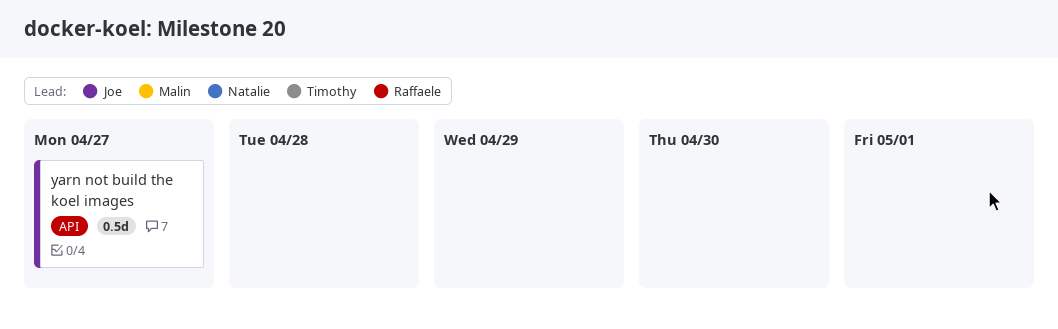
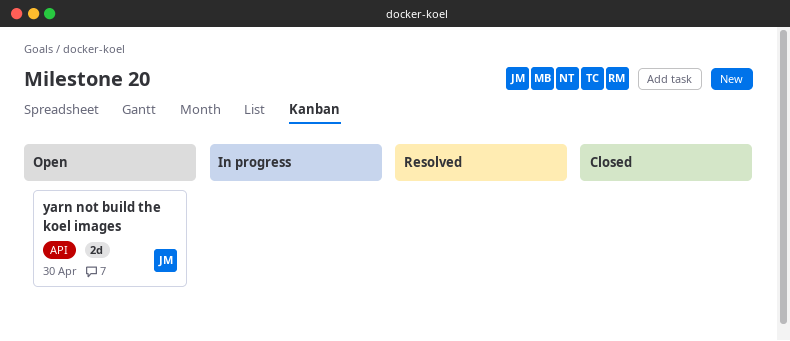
yarn not build the koel images, estimate: 0.5d -> 2d
yarn not build the koel images, due: Apr 27 -> Apr 30

